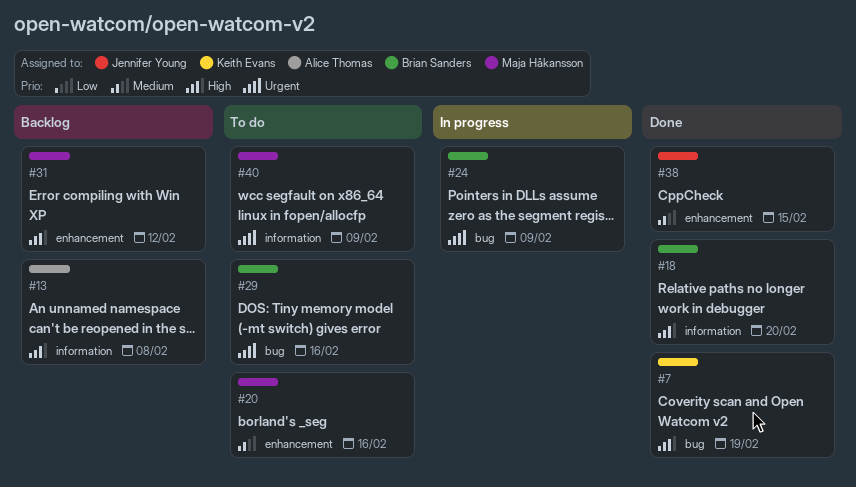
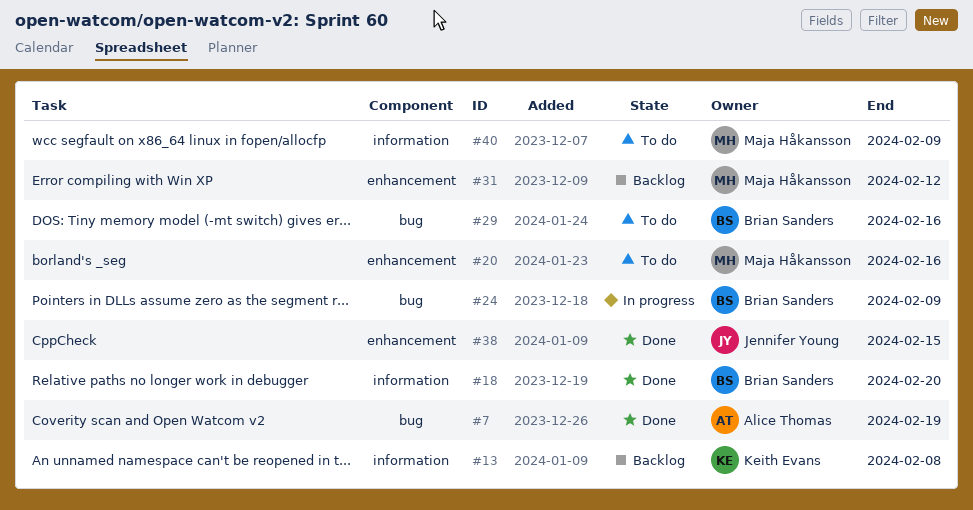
#7, owner: Keith Evans -> Alice Thomas
#13, owner: Alice Thomas -> Keith Evans

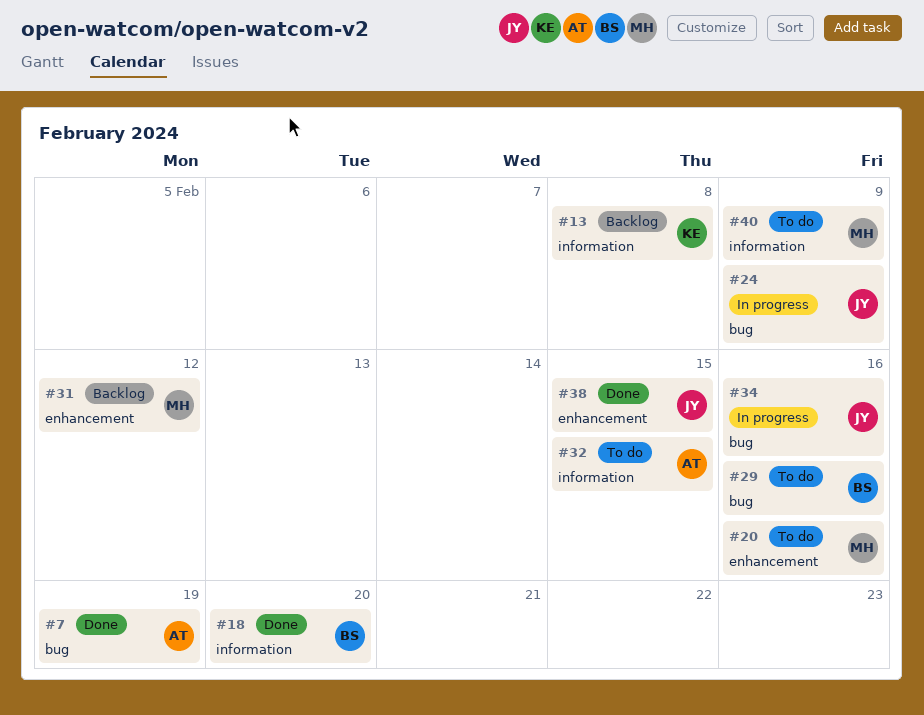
#24, owner: Brian Sanders -> Jennifer Young
#32: none -> present
#34: none -> present

